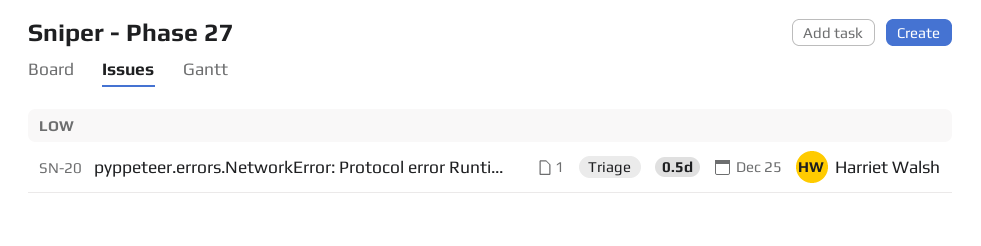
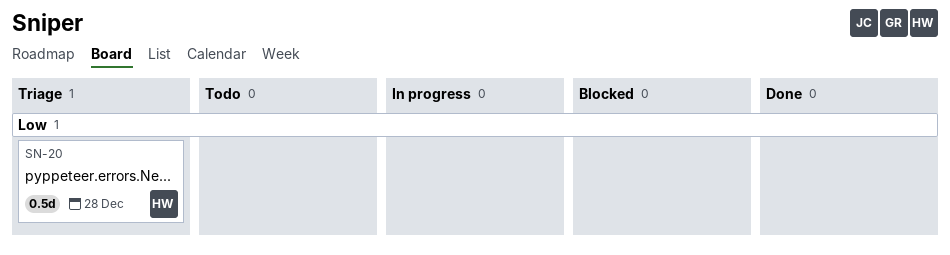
SN-20, due: Dec 25 -> Dec 28

